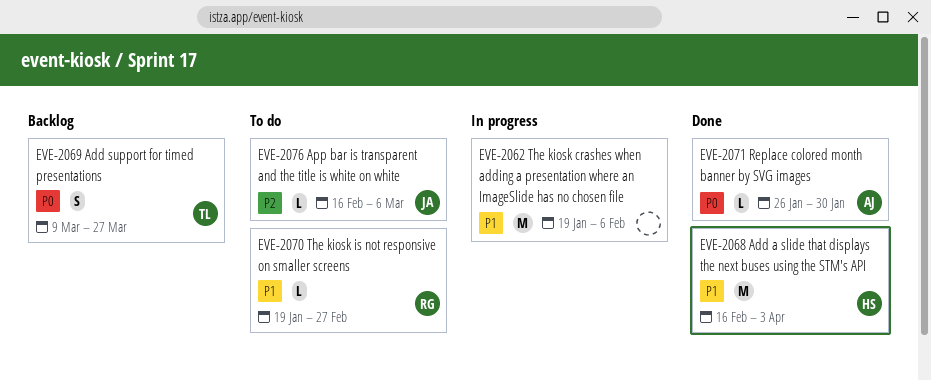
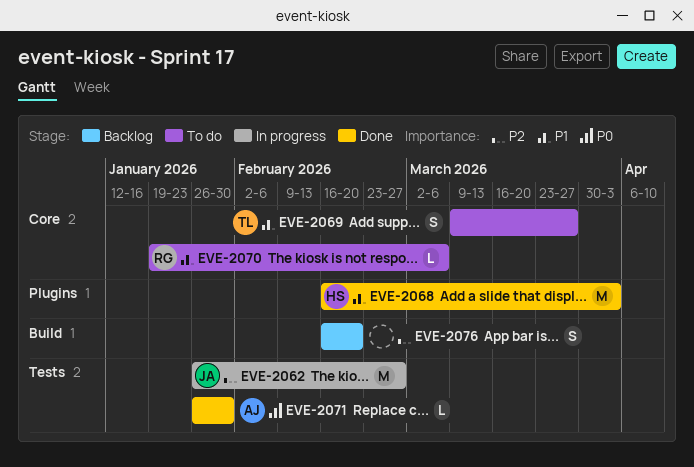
EVE-2062, owner: none -> JA
EVE-2062, priority: P1 -> P2
EVE-2062, start: Jan 19 -> Jan 26
EVE-2062, due: Feb 6 -> Feb 27
EVE-2069, status: Backlog -> To do
EVE-2069, priority: P0 -> P1
EVE-2070, due: Feb 27 -> Mar 6
EVE-2076, status: To do -> Backlog
EVE-2076, owner: JA -> none
EVE-2076, estimate: L -> S
EVE-2076, due: Mar 6 -> Feb 20

